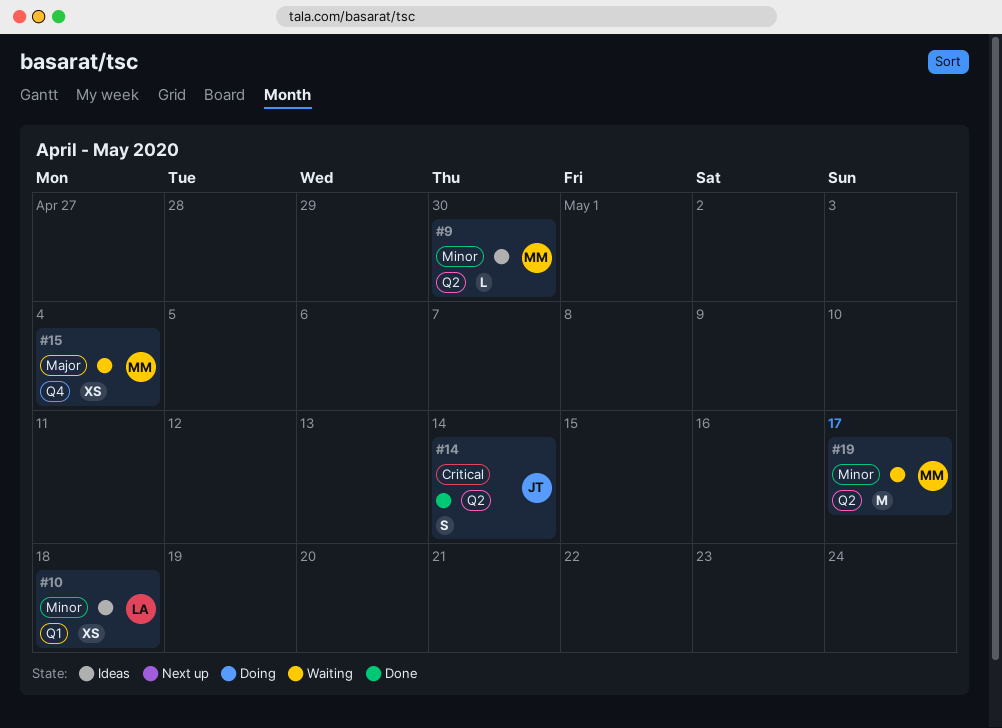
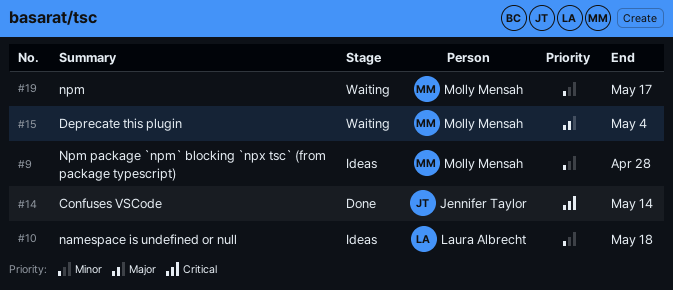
#9, due: Apr 30 -> Apr 28

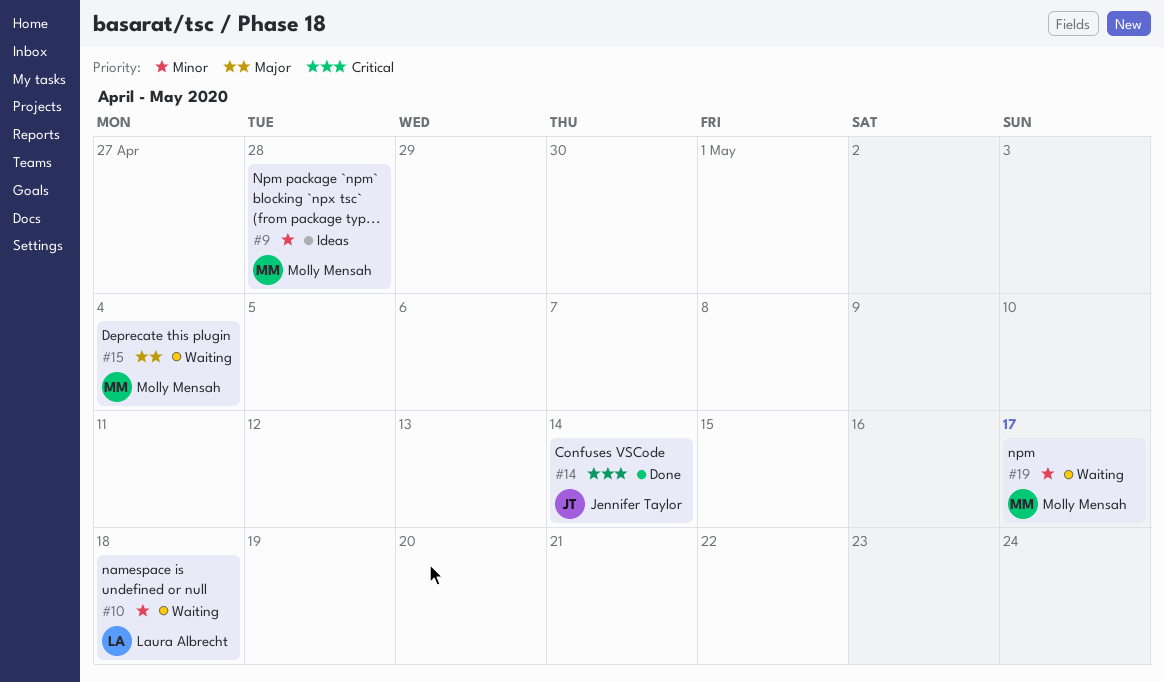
#10, status: Ideas -> Waiting

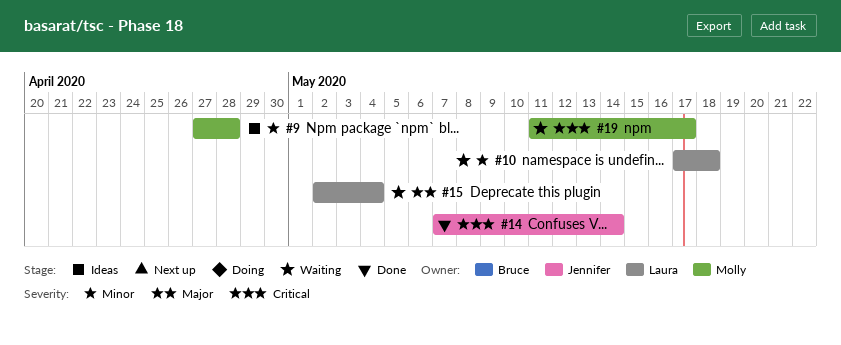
#15, owner: Molly Mensah -> Laura Albrecht
#19, priority: Minor -> Critical

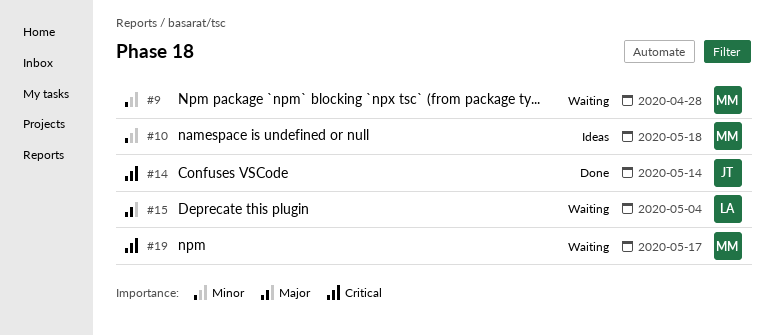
#9, status: Ideas -> Waiting
#10, status: Waiting -> Ideas
#10, owner: Laura -> Molly

